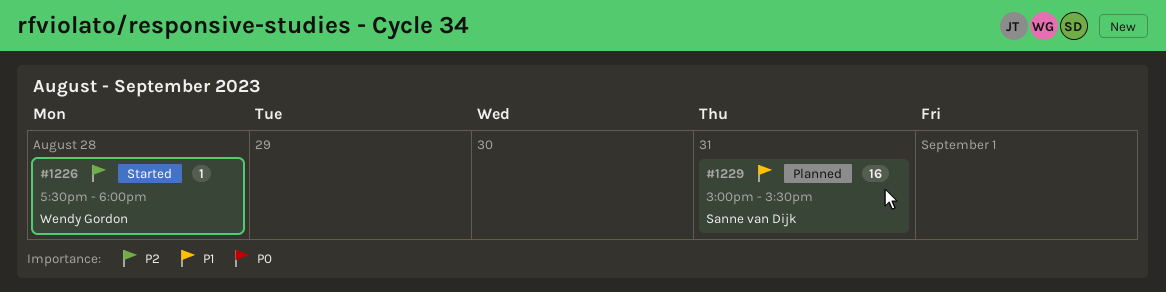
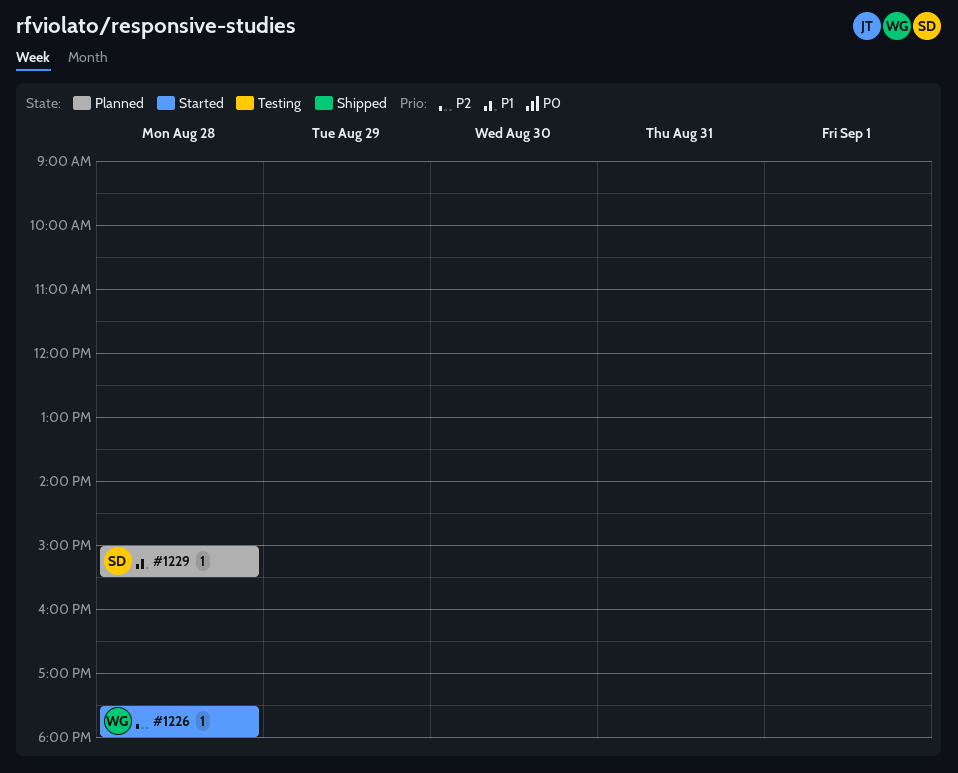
#1229, estimate: 16 -> 1
#1229, day: Aug 31 -> Aug 28

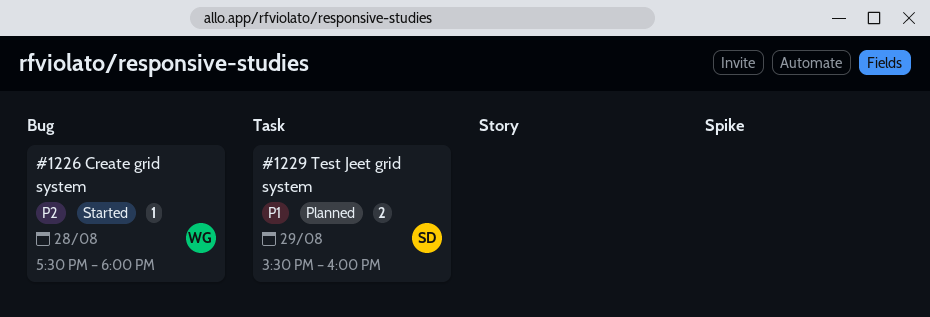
#1229, estimate: 1 -> 2
#1229, day: Aug 28 -> Aug 29
#1229, begins: 15:00 -> 15:30
#1229, ends: 15:30 -> 16:00

